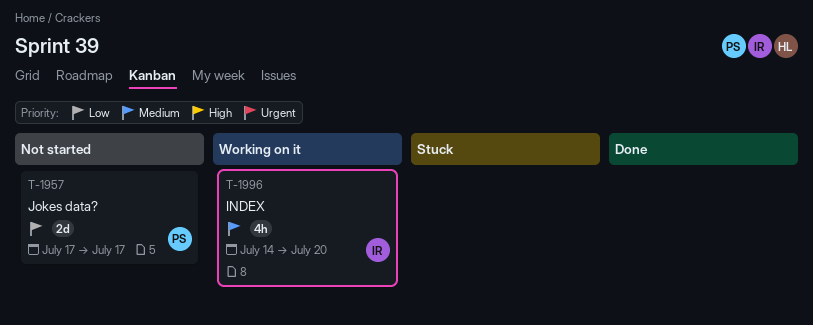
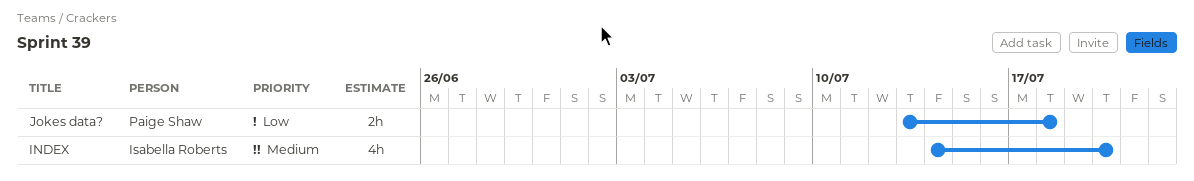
Jokes data?, estimate: 2d -> 2h
Jokes data?, start: Jul 17 -> Jul 13
Jokes data?, due: Jul 17 -> Jul 18

